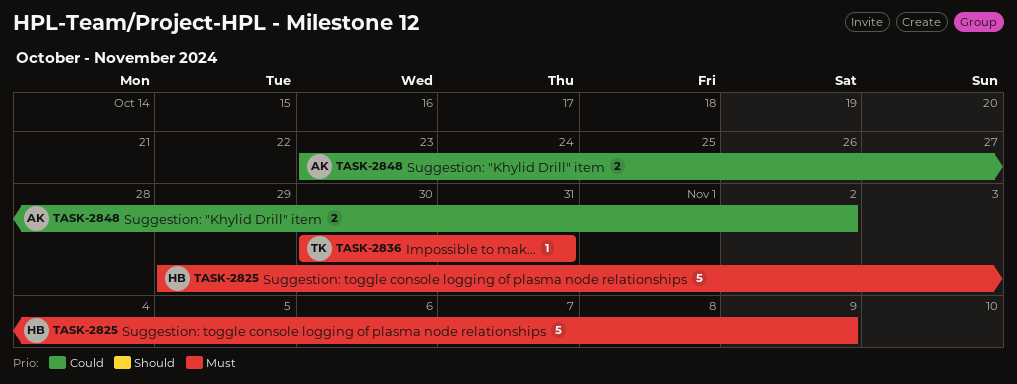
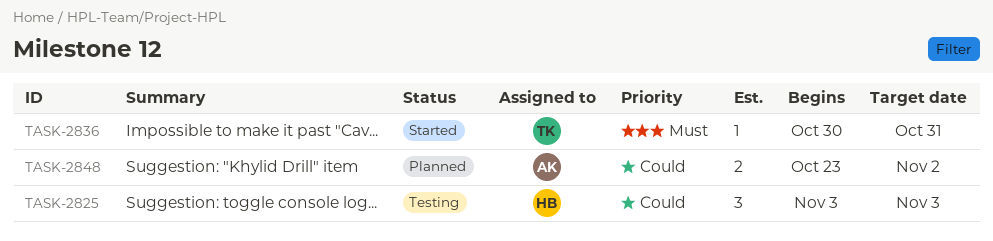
TASK-2825, priority: Must -> Could
TASK-2825, estimate: 5 -> 3
TASK-2825, start: Oct 29 -> Nov 3
TASK-2825, due: Nov 9 -> Nov 3

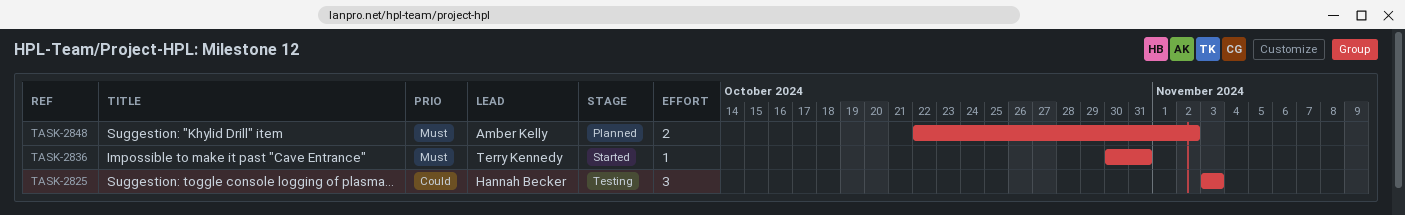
TASK-2848, priority: Could -> Must
TASK-2848, start: Oct 23 -> Oct 22

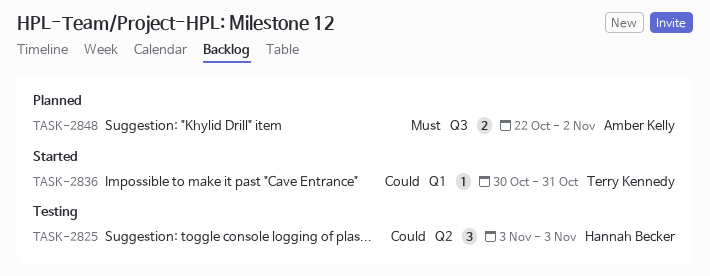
TASK-2836, priority: Must -> Could

